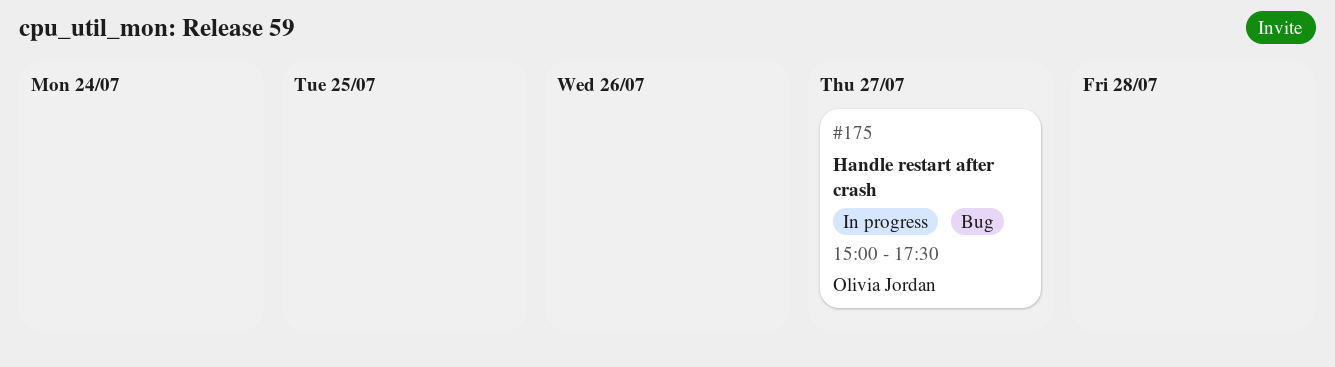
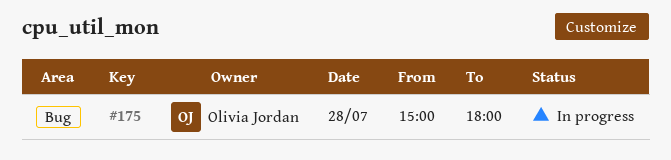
#175, day: Jul 27 -> Jul 28
#175, ends: 17:30 -> 18:00

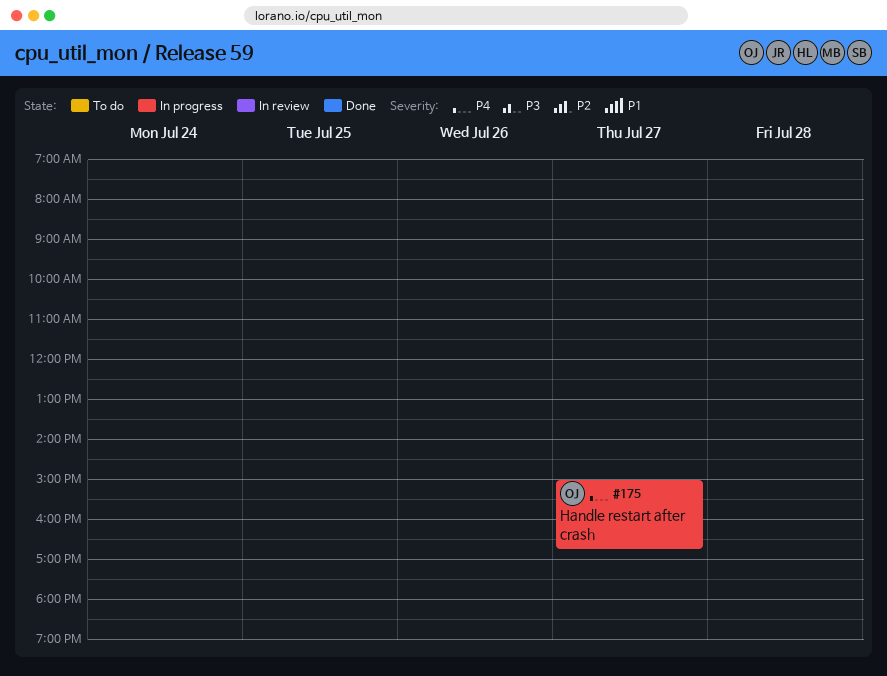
#175, day: Jul 28 -> Jul 27
#175, ends: 18:00 -> 16:45

